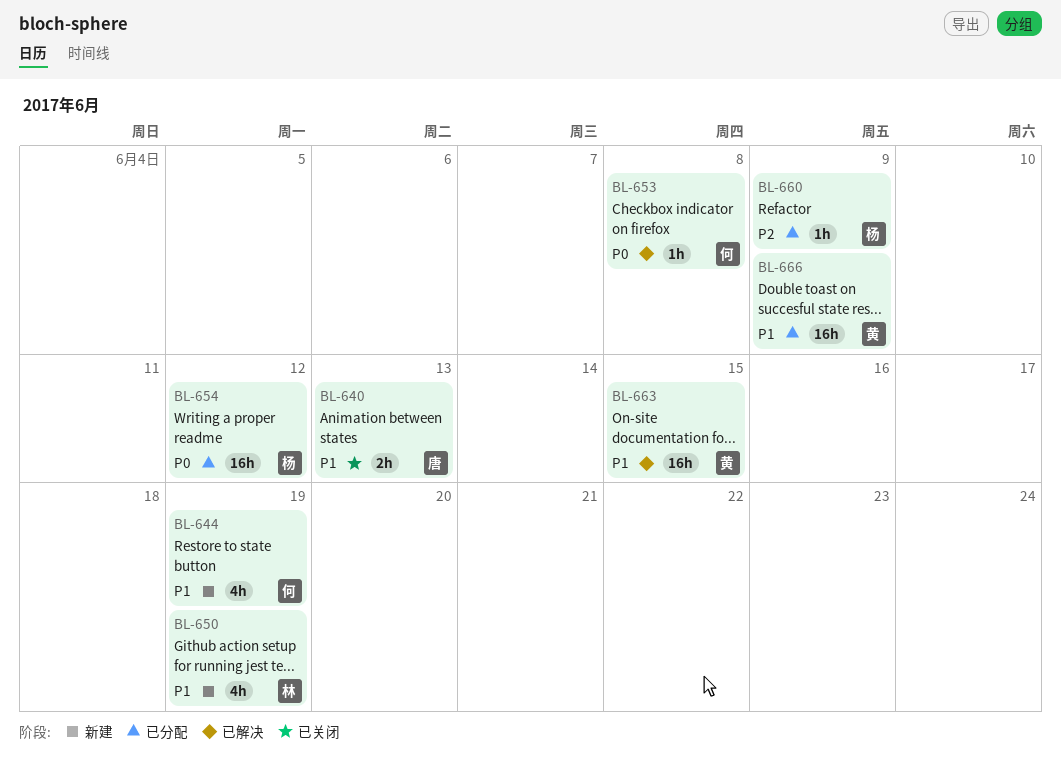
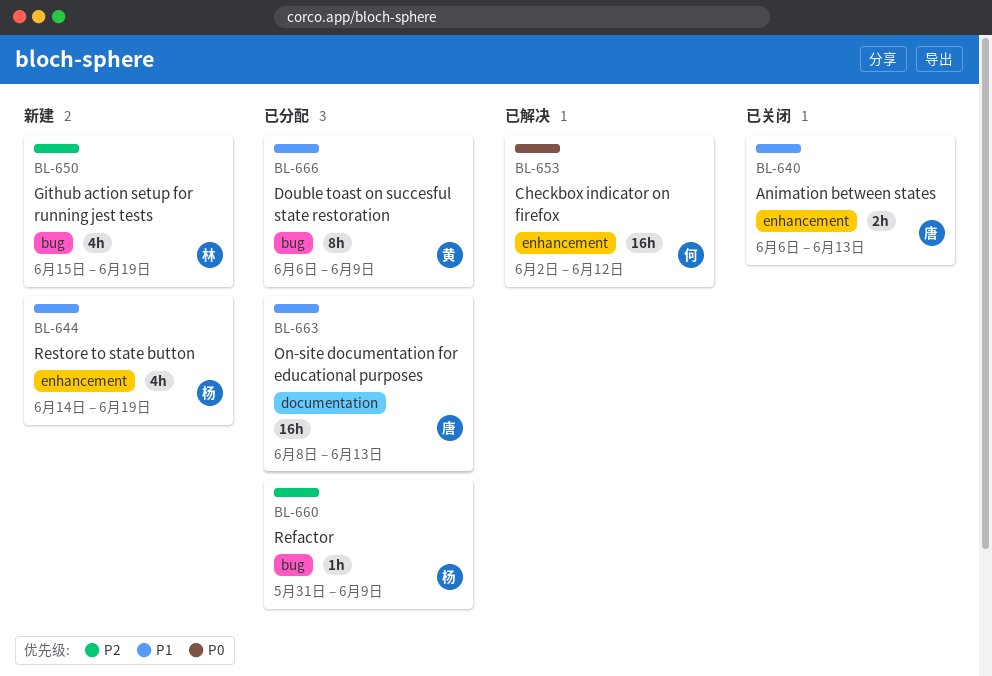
BL-644, owner: 何 -> 杨
BL-650, priority: P1 -> P2
BL-653, estimate: 1h -> 16h
BL-653, due: Jun 8 -> Jun 12
BL-654: present -> none
BL-663, status: 已解决 -> 已分配
BL-663, owner: 黄 -> 唐
BL-663, due: Jun 15 -> Jun 13
BL-666, estimate: 16h -> 8h

